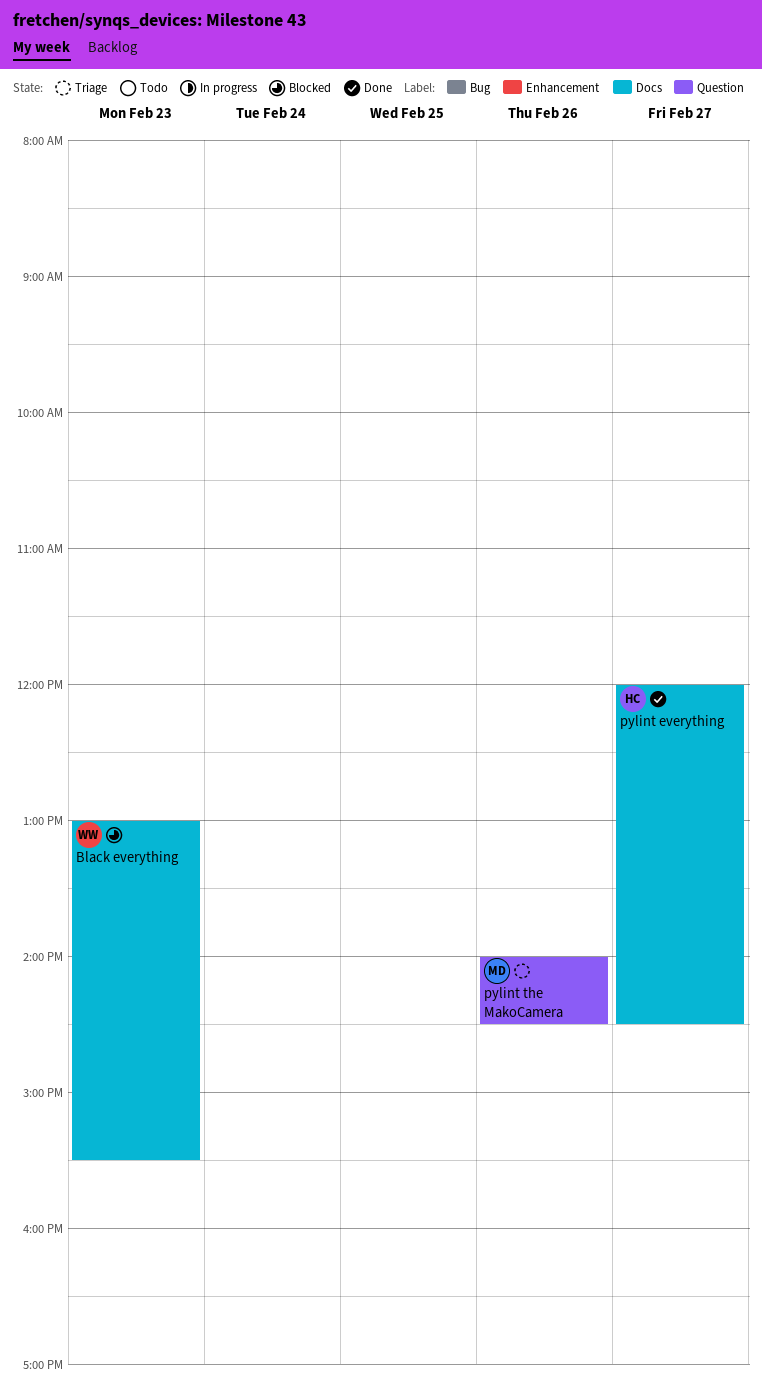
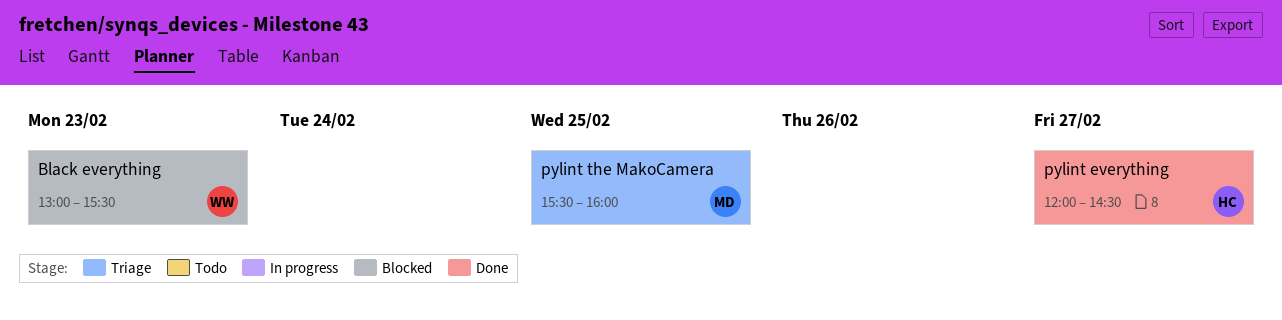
pylint the MakoCamera, day: Feb 26 -> Feb 25
pylint the MakoCamera, begins: 14:00 -> 15:30
pylint the MakoCamera, ends: 14:30 -> 16:00

